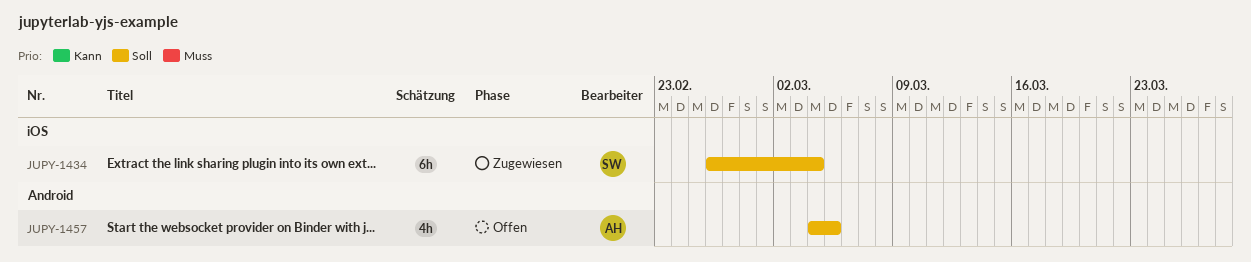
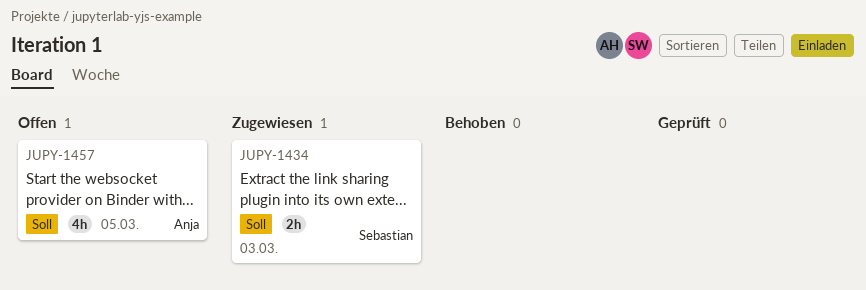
JUPY-1434, estimate: 6h -> 2h
JUPY-1434, due: Mar 4 -> Mar 3

